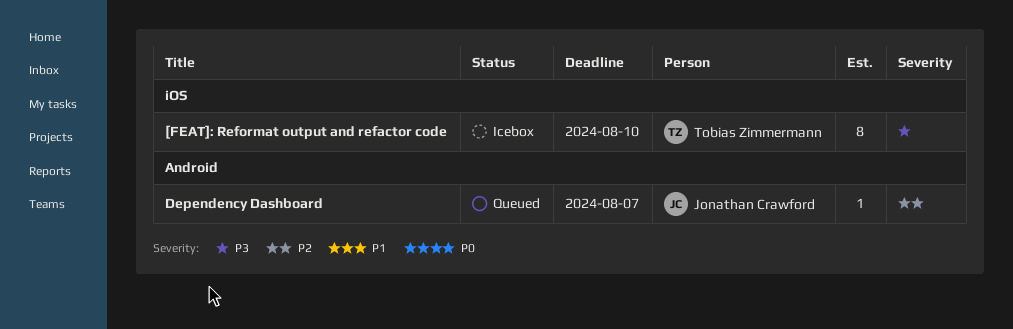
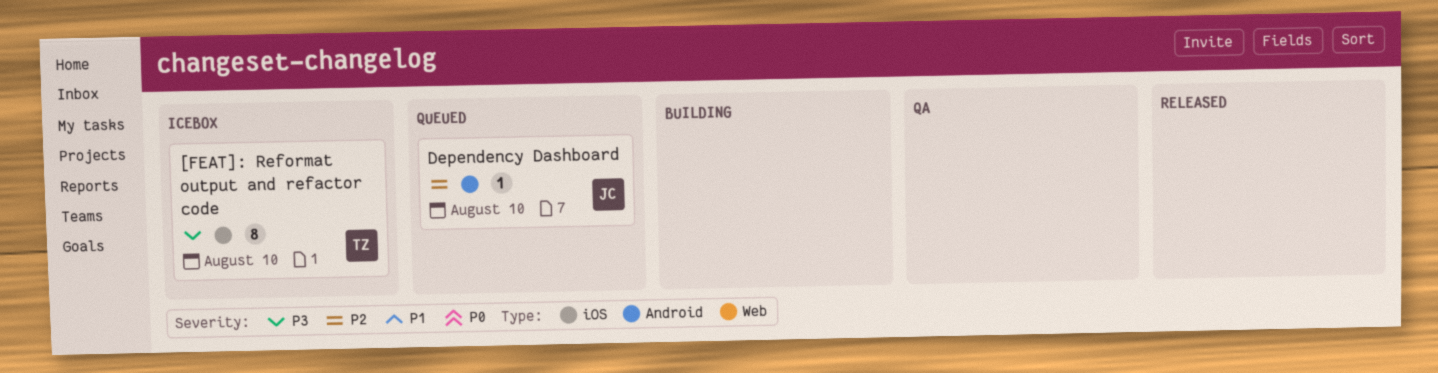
Dependency Dashboard, due: Aug 7 -> Aug 10

